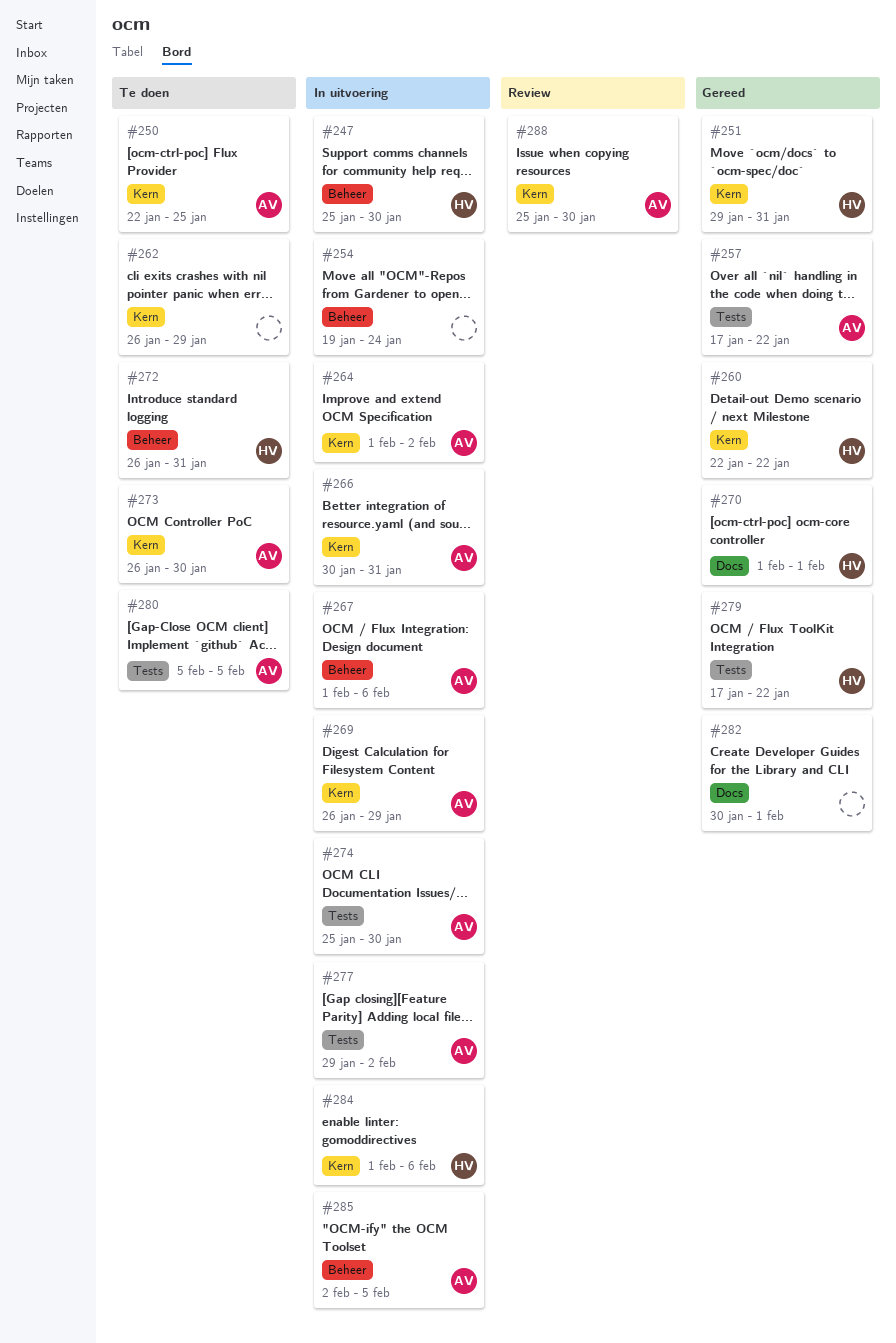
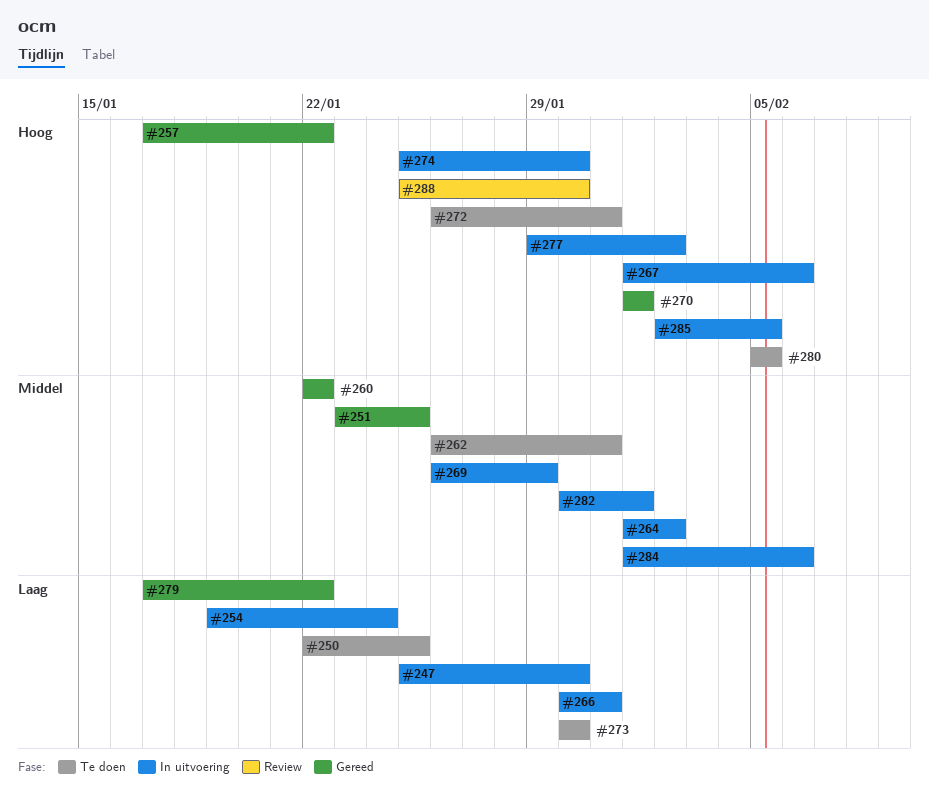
#251, start: Jan 29 -> Jan 23
#251, due: Jan 31 -> Jan 25
#262, due: Jan 29 -> Jan 31
#273, start: Jan 26 -> Jan 30
#282, status: Gereed -> In uitvoering

